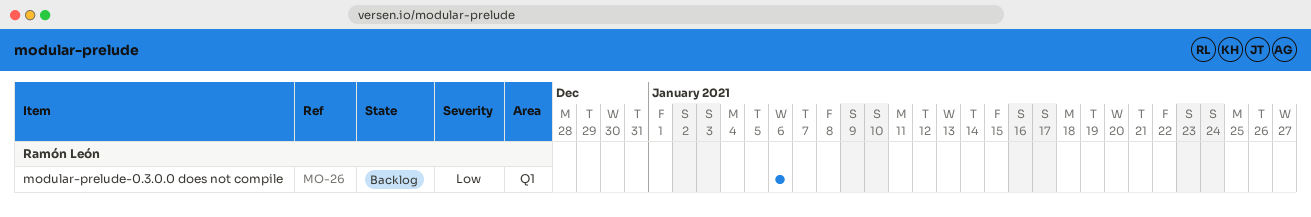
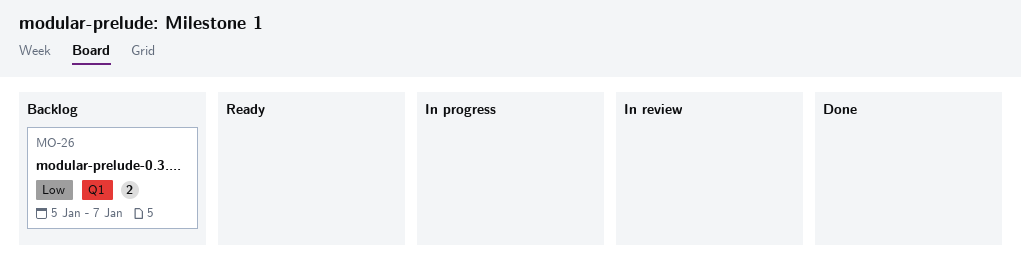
MO-26, start: Jan 6 -> Jan 5
MO-26, due: Jan 6 -> Jan 7

